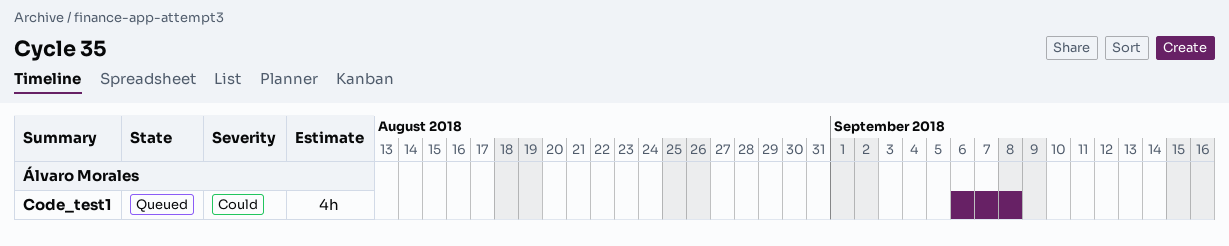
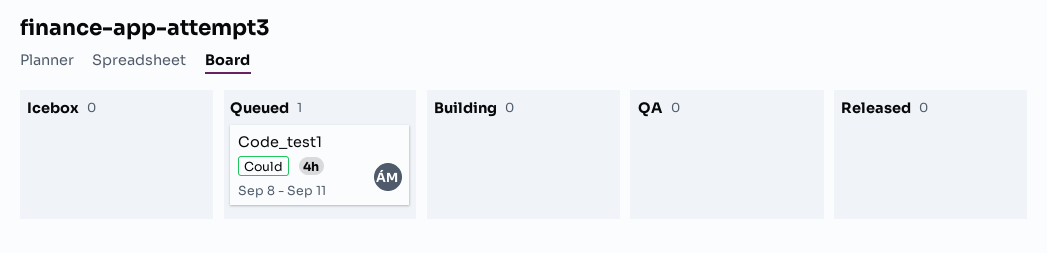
Code_test1, start: Sep 6 -> Sep 8
Code_test1, due: Sep 8 -> Sep 11

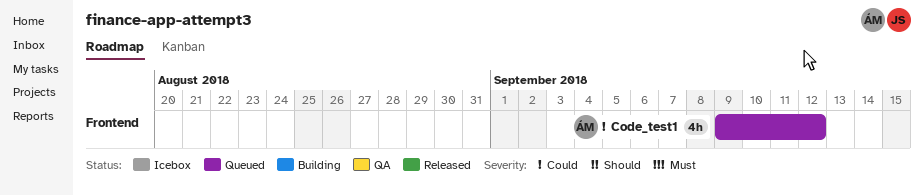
Code_test1, start: Sep 8 -> Sep 9
Code_test1, due: Sep 11 -> Sep 12

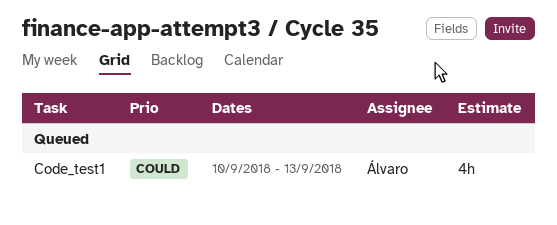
Code_test1, start: Sep 9 -> Sep 10
Code_test1, due: Sep 12 -> Sep 13

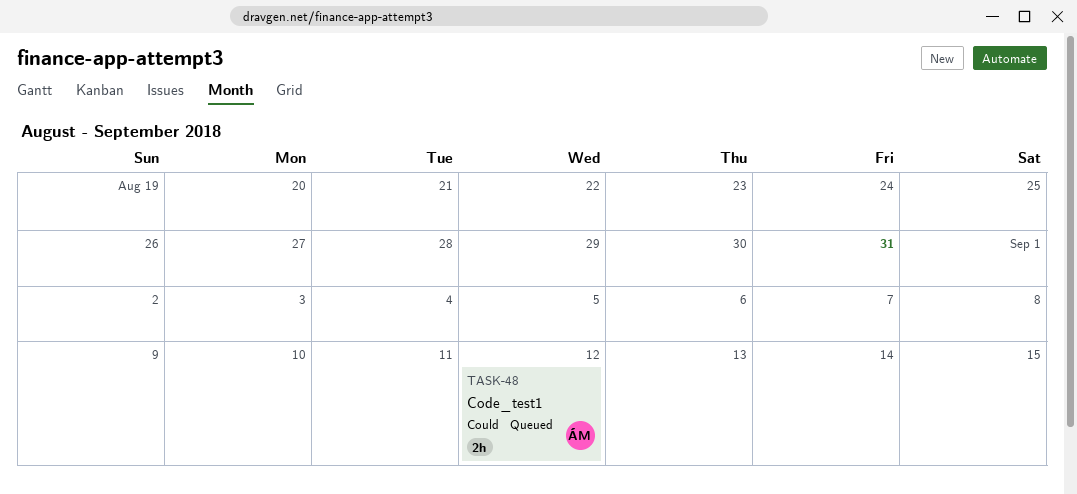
Code_test1, estimate: 4h -> 2h
Code_test1, due: Sep 13 -> Sep 12

